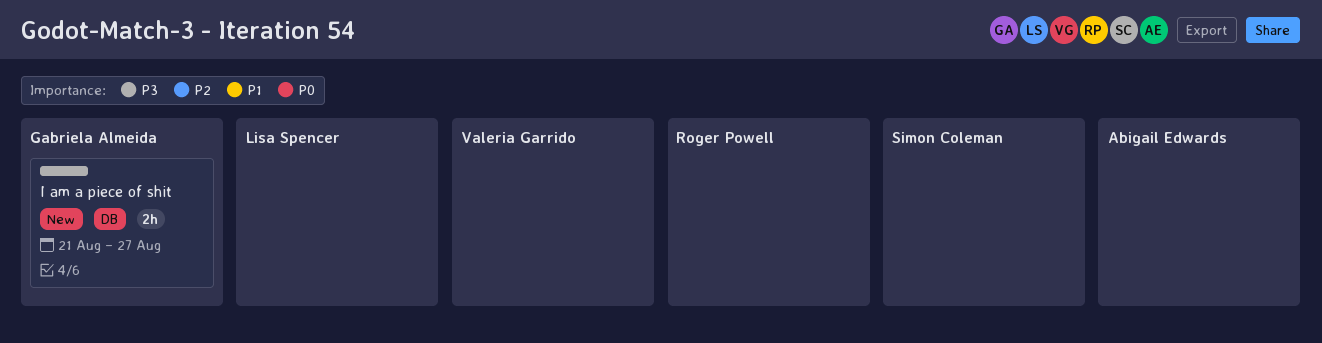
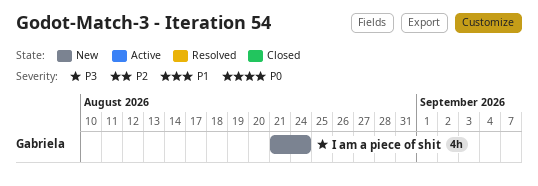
I am a piece of shit, estimate: 2h -> 4h
I am a piece of shit, due: Aug 27 -> Aug 24

